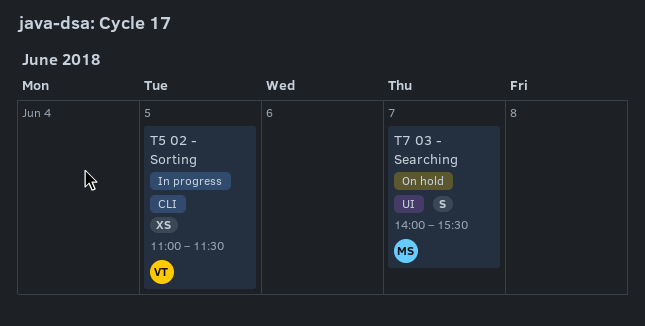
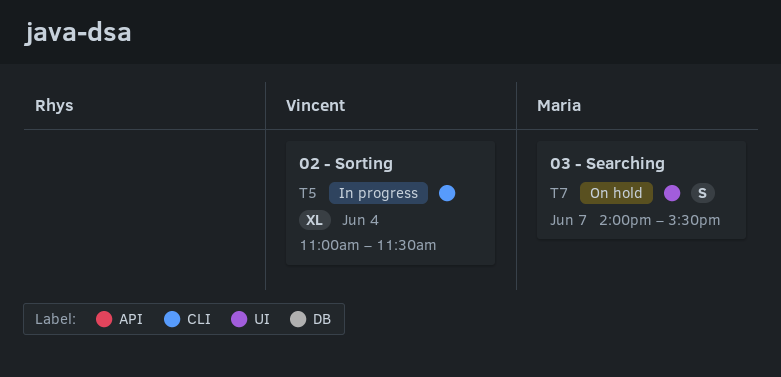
T5, estimate: XS -> XL
T5, day: Jun 5 -> Jun 4

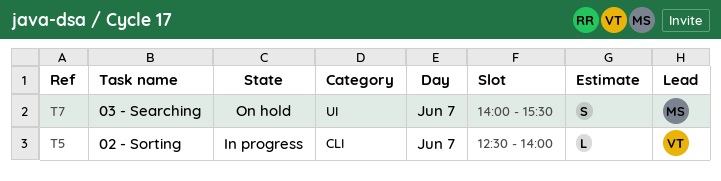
T5, estimate: XL -> L
T5, day: Jun 4 -> Jun 7
T5, begins: 11:00 -> 12:30
T5, ends: 11:30 -> 14:00

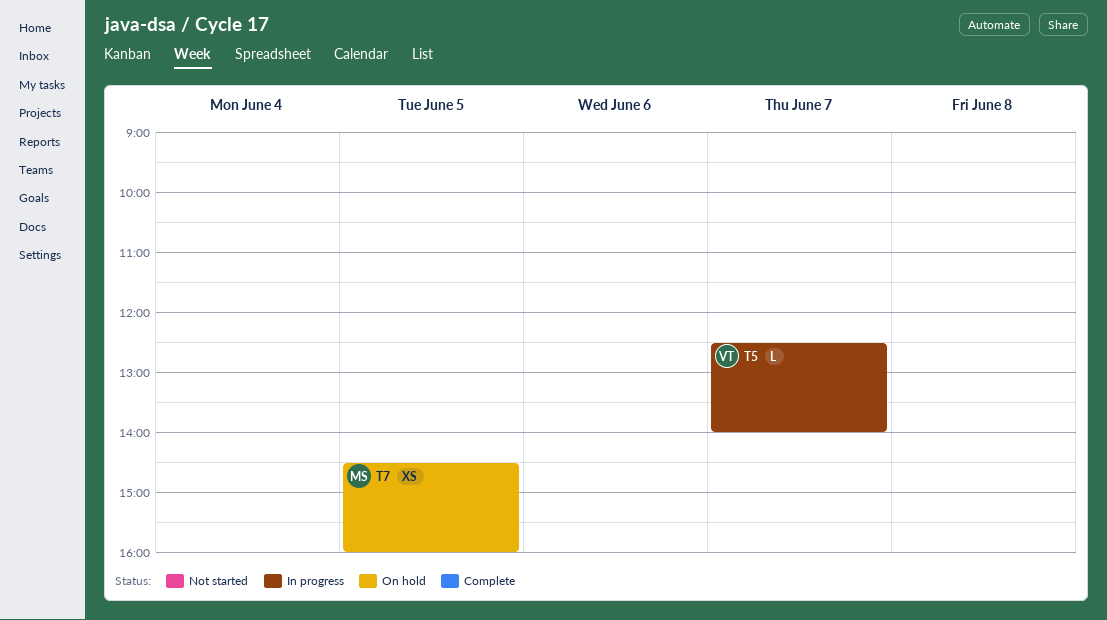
T7, estimate: S -> XS
T7, day: Jun 7 -> Jun 5
T7, begins: 14:00 -> 14:30
T7, ends: 15:30 -> 16:00

